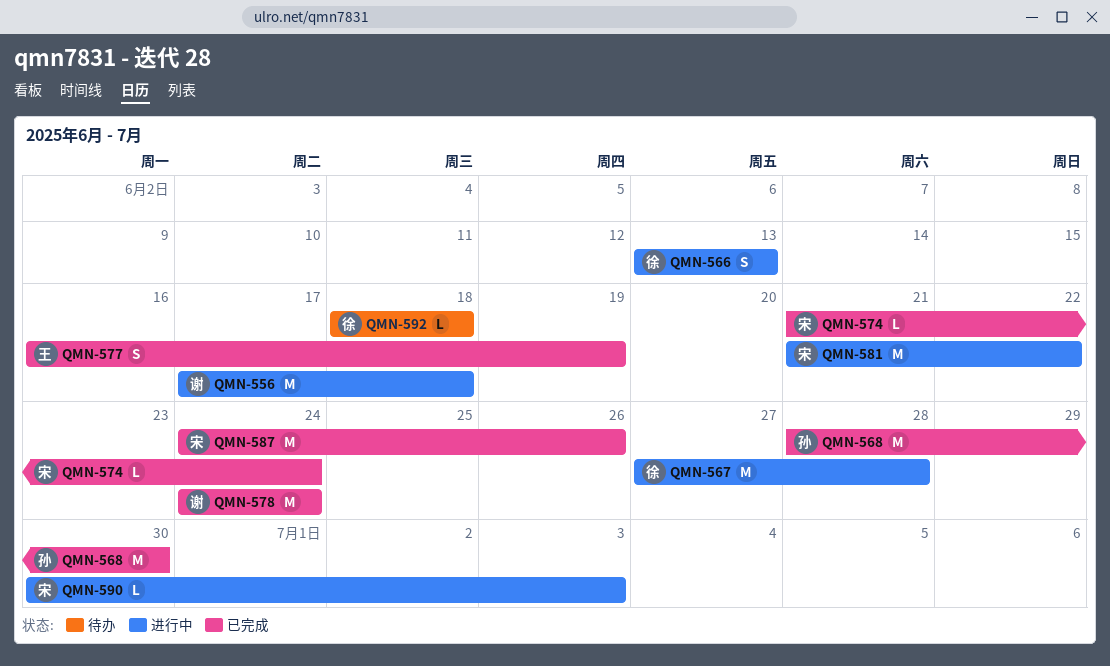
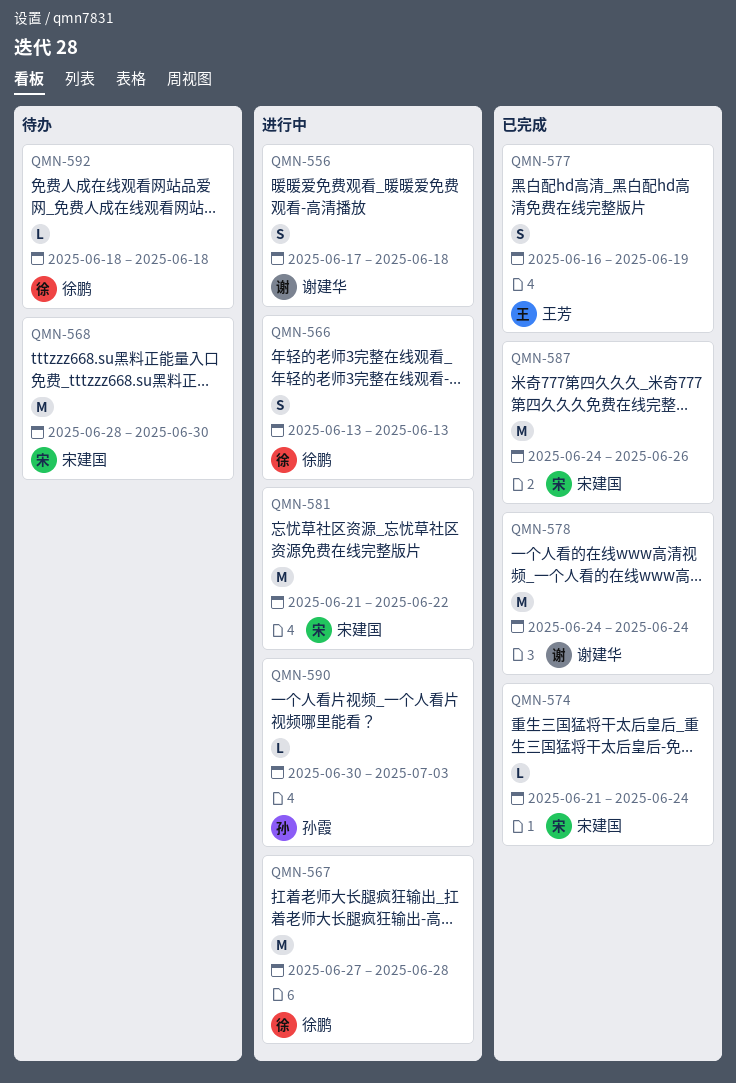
QMN-556, estimate: M -> S
QMN-568, status: 已完成 -> 待办
QMN-568, owner: 孙霞 -> 宋建国
QMN-590, owner: 宋建国 -> 孙霞

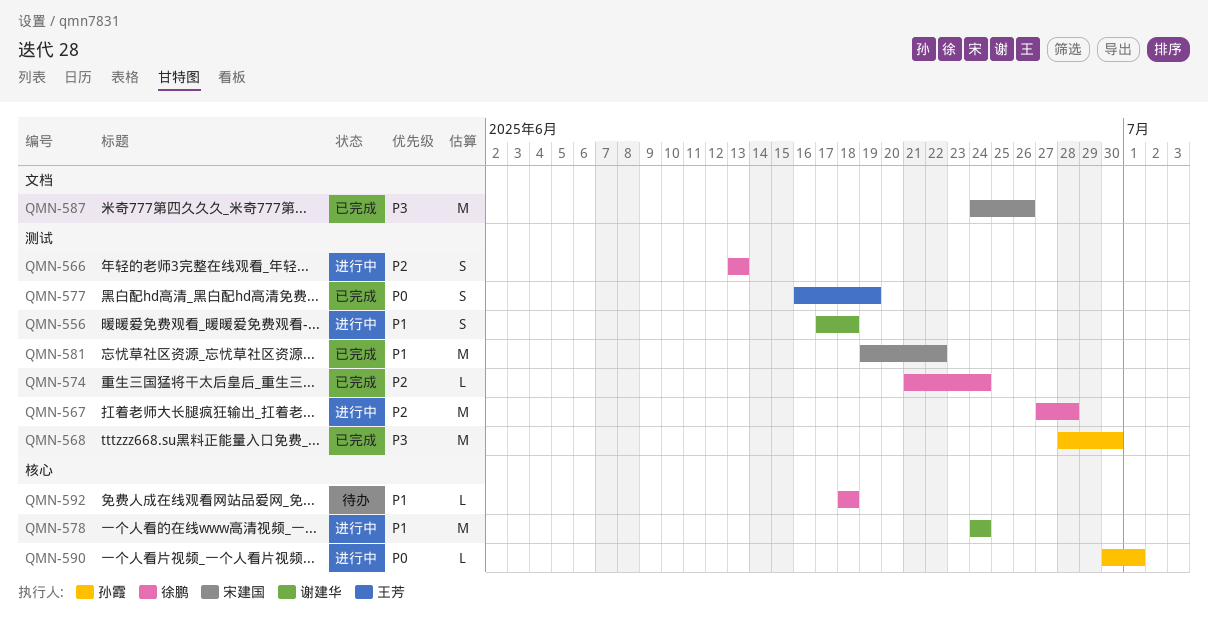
QMN-568, status: 待办 -> 已完成
QMN-568, owner: 宋建国 -> 孙霞
QMN-574, owner: 宋建国 -> 徐鹏
QMN-578, status: 已完成 -> 进行中
QMN-581, status: 进行中 -> 已完成
QMN-581, start: Jun 21 -> Jun 19
QMN-590, due: Jul 3 -> Jul 1

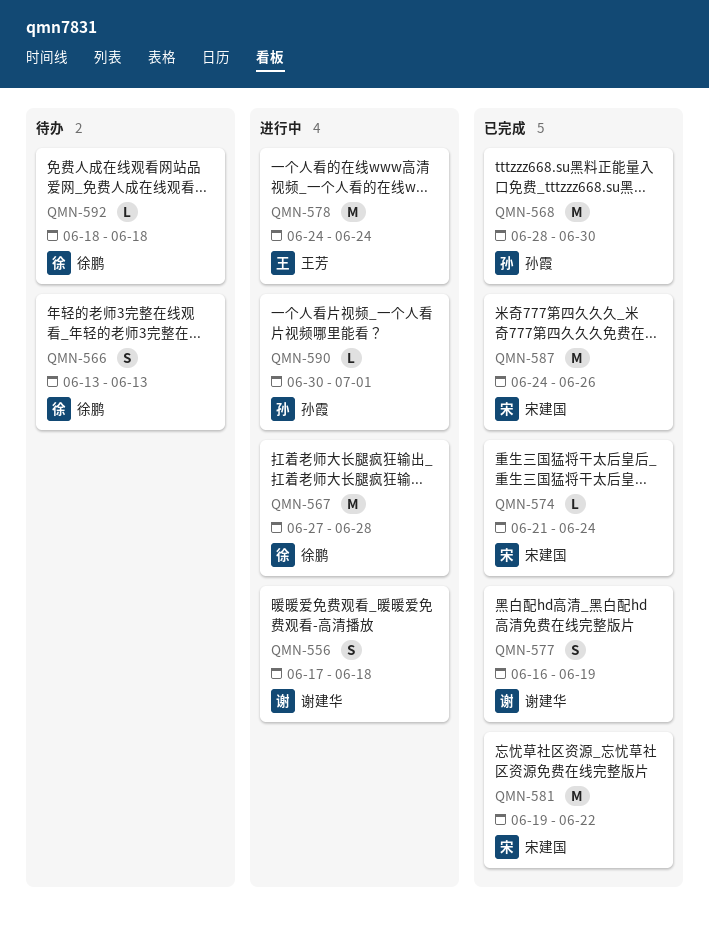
QMN-566, status: 进行中 -> 待办
QMN-574, owner: 徐鹏 -> 宋建国
QMN-577, owner: 王芳 -> 谢建华
QMN-578, owner: 谢建华 -> 王芳

